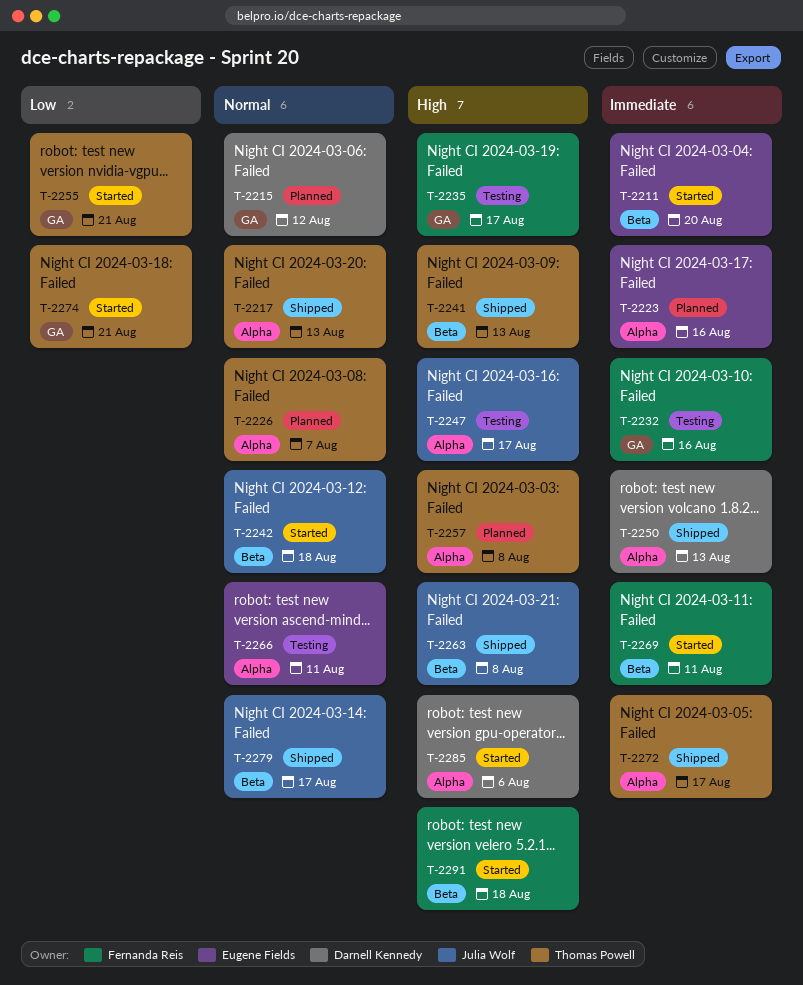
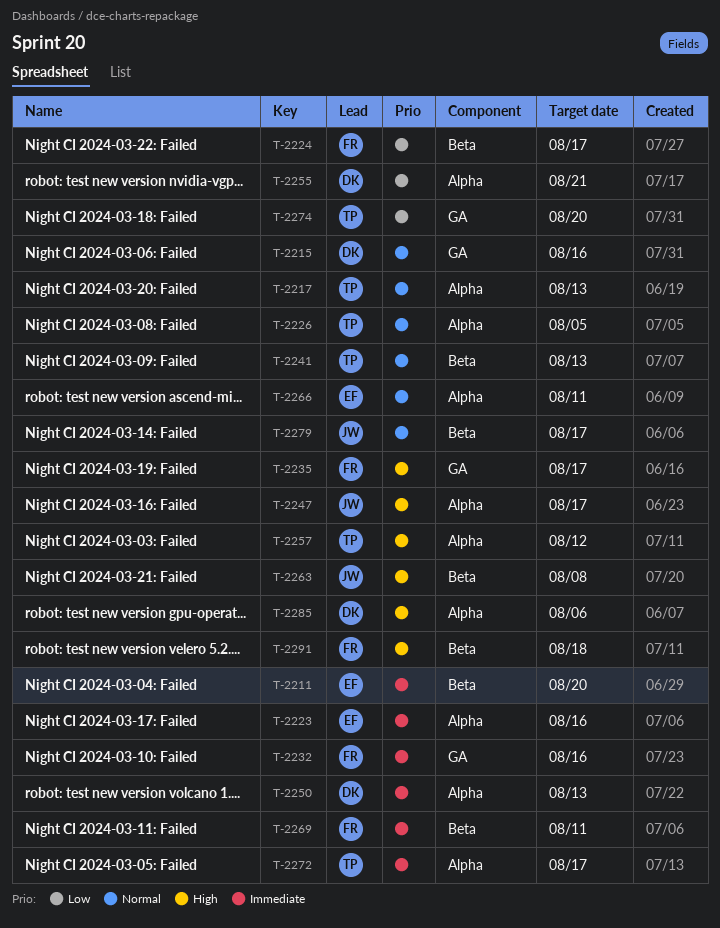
T-2215, due: Aug 12 -> Aug 16
T-2224: none -> present
T-2226, due: Aug 7 -> Aug 5
T-2241, priority: High -> Normal
T-2242: present -> none
T-2255, owner: Thomas Powell -> Darnell Kennedy
T-2255, label: GA -> Alpha
T-2257, due: Aug 8 -> Aug 12
T-2274, due: Aug 21 -> Aug 20

